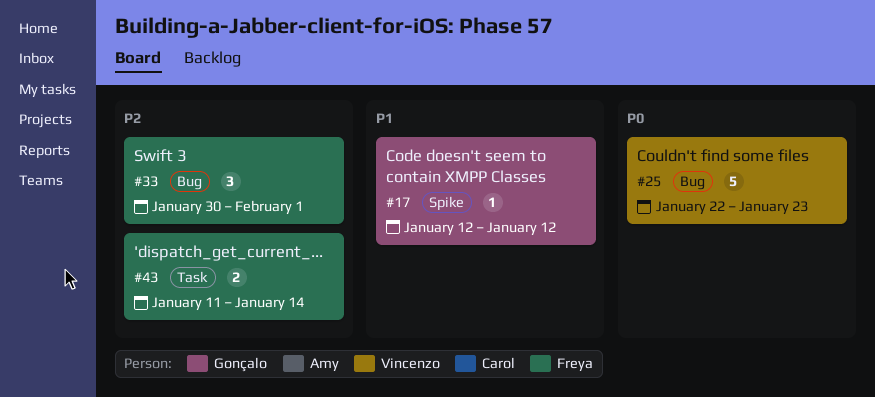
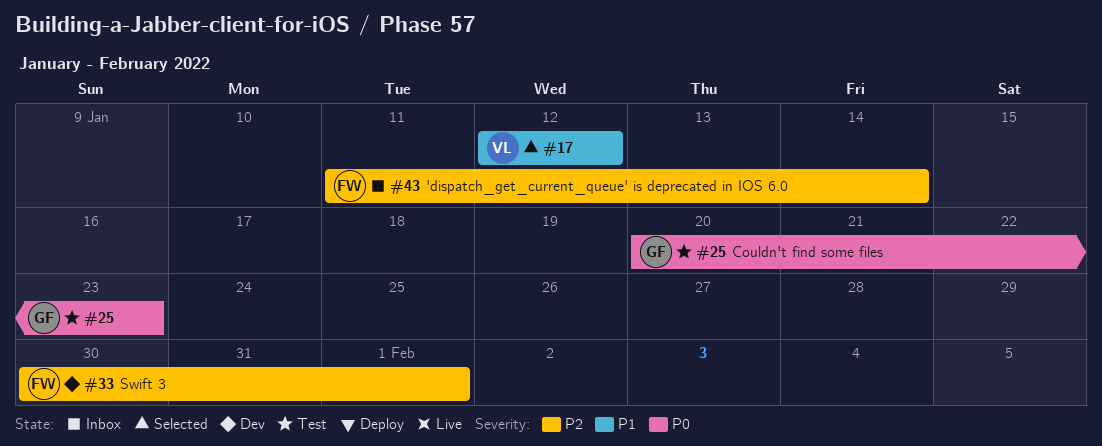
#17, owner: Gonçalo -> Vincenzo
#25, owner: Vincenzo -> Gonçalo
#25, start: Jan 22 -> Jan 20

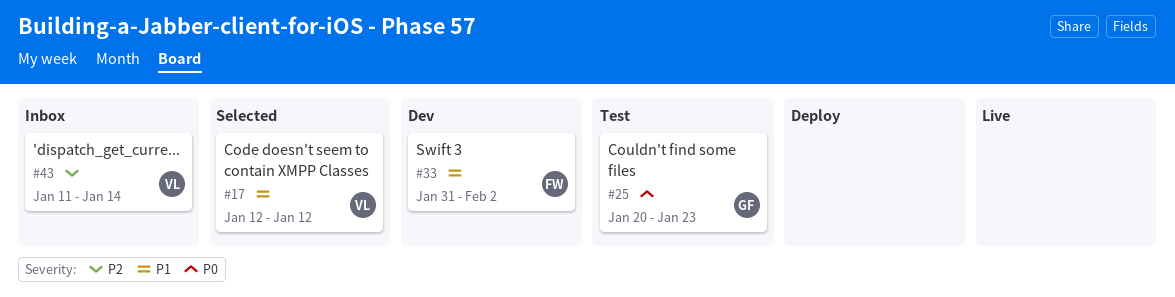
#33, priority: P2 -> P1
#33, start: Jan 30 -> Jan 31
#33, due: Feb 1 -> Feb 2
#43, owner: FW -> VL

